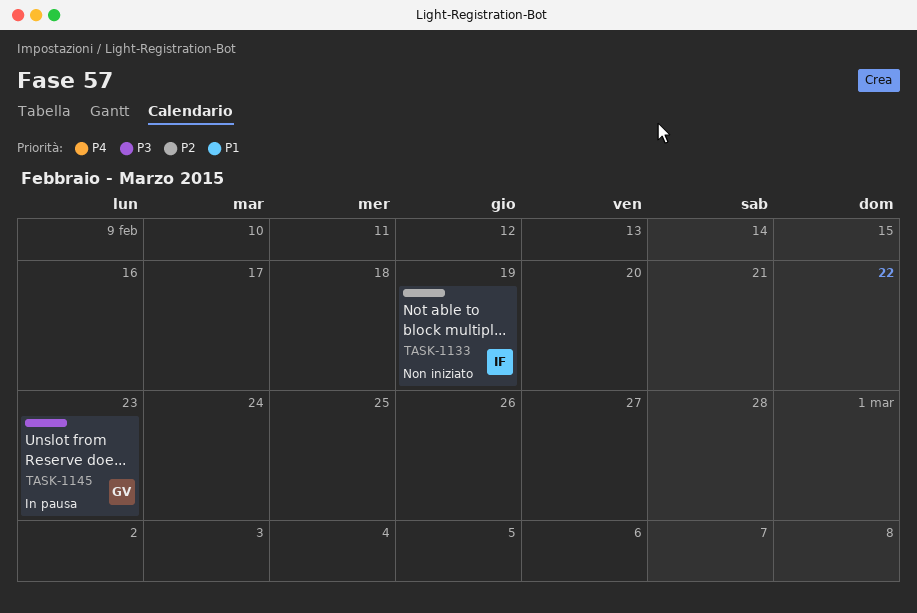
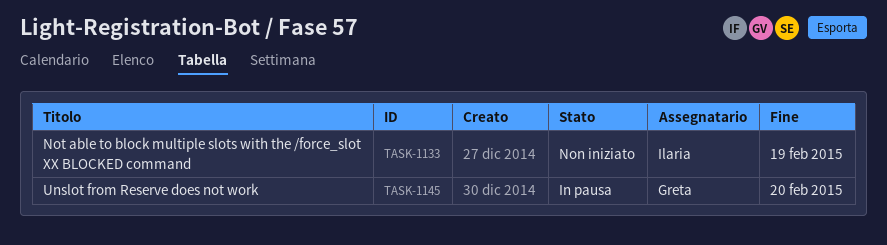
TASK-1145, due: Feb 23 -> Feb 20

